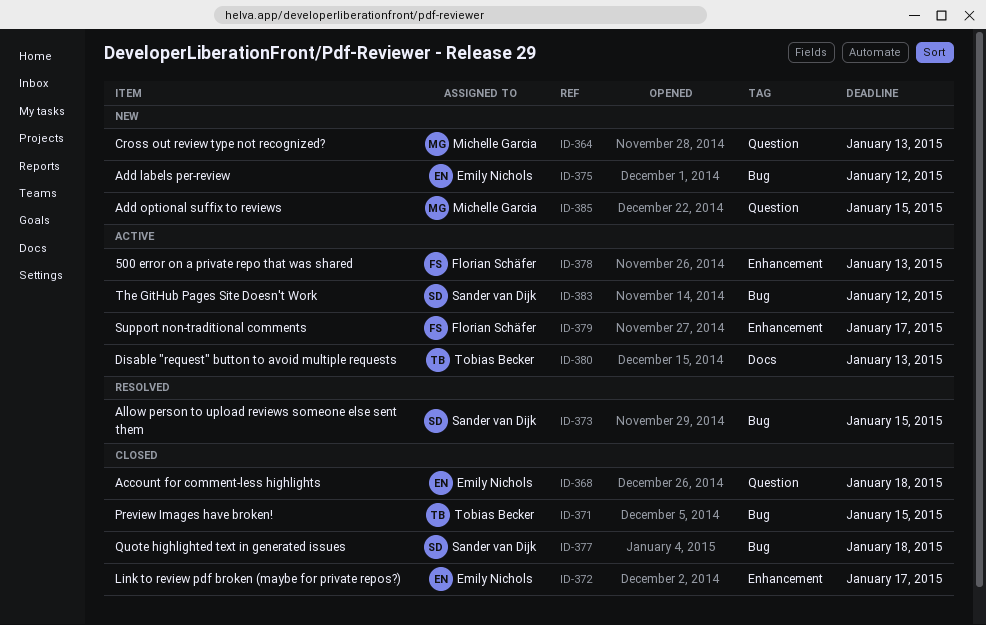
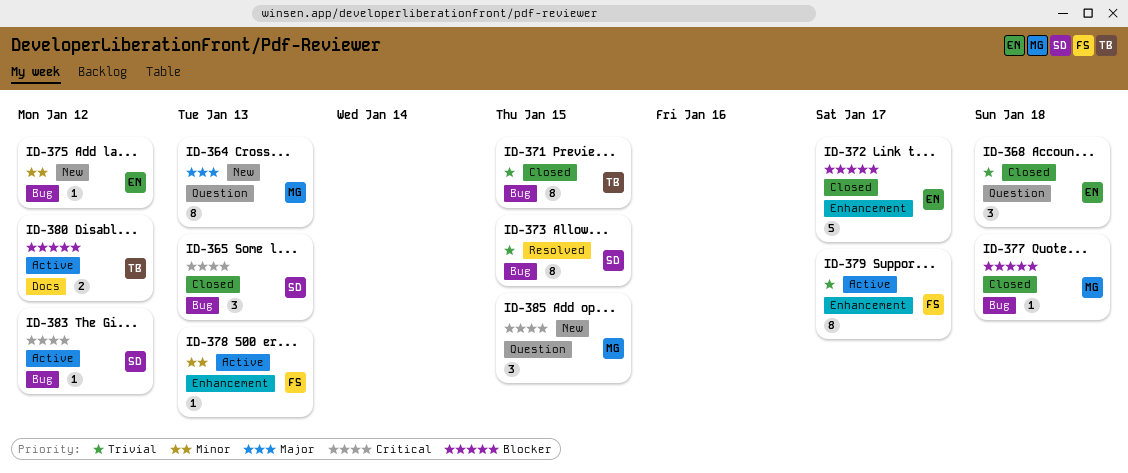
ID-365: none -> present
ID-377, owner: Sander van Dijk -> Michelle Garcia
ID-380, due: Jan 13 -> Jan 12

